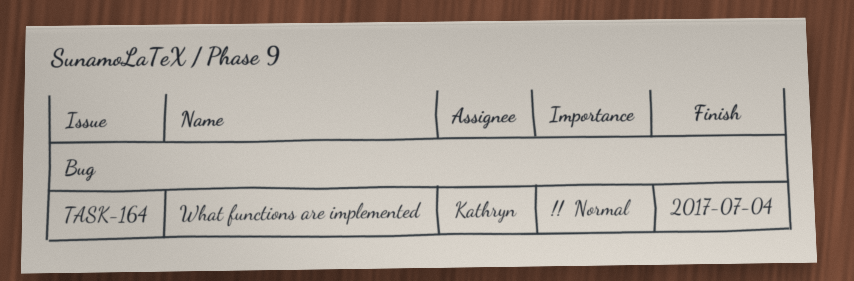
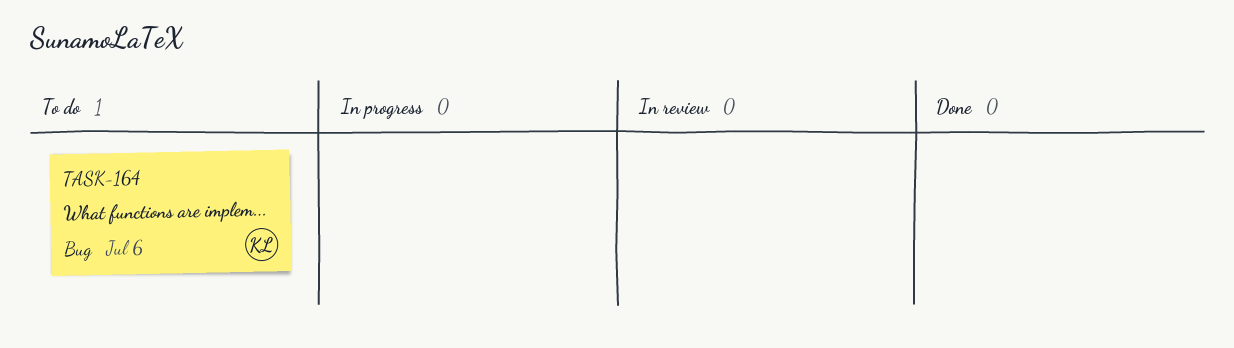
TASK-164, due: Jul 4 -> Jul 6

